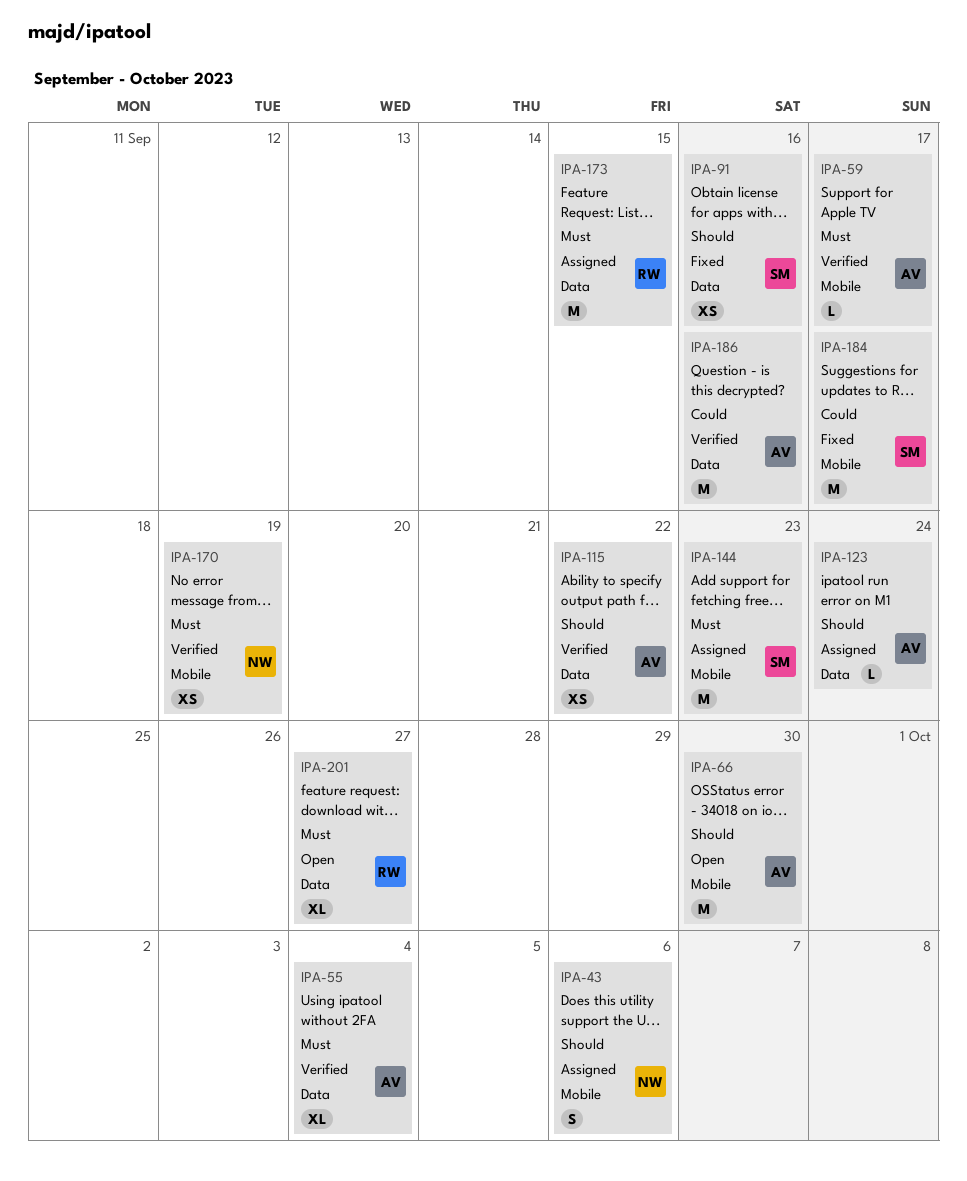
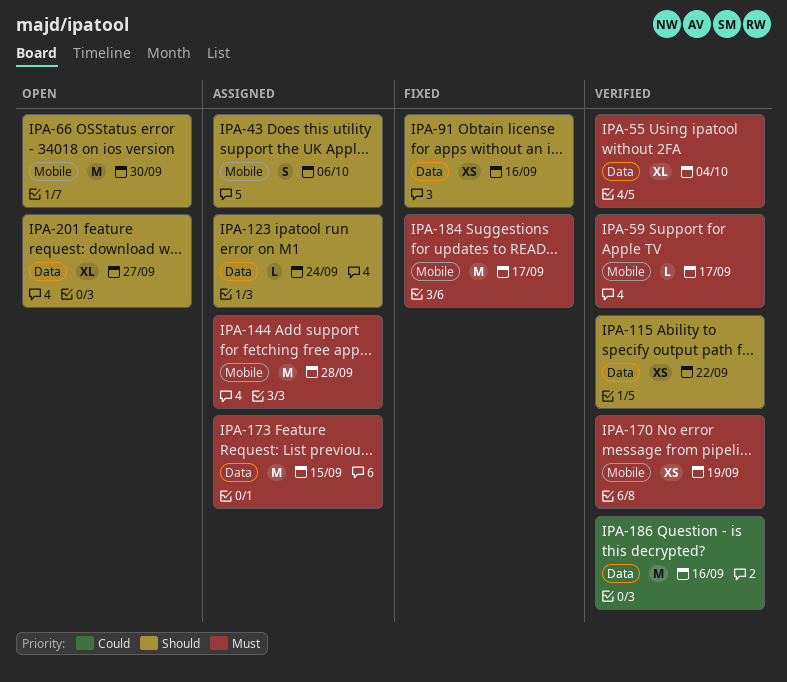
IPA-144, due: Sep 23 -> Sep 28
IPA-184, priority: Could -> Must
IPA-201, priority: Must -> Should

